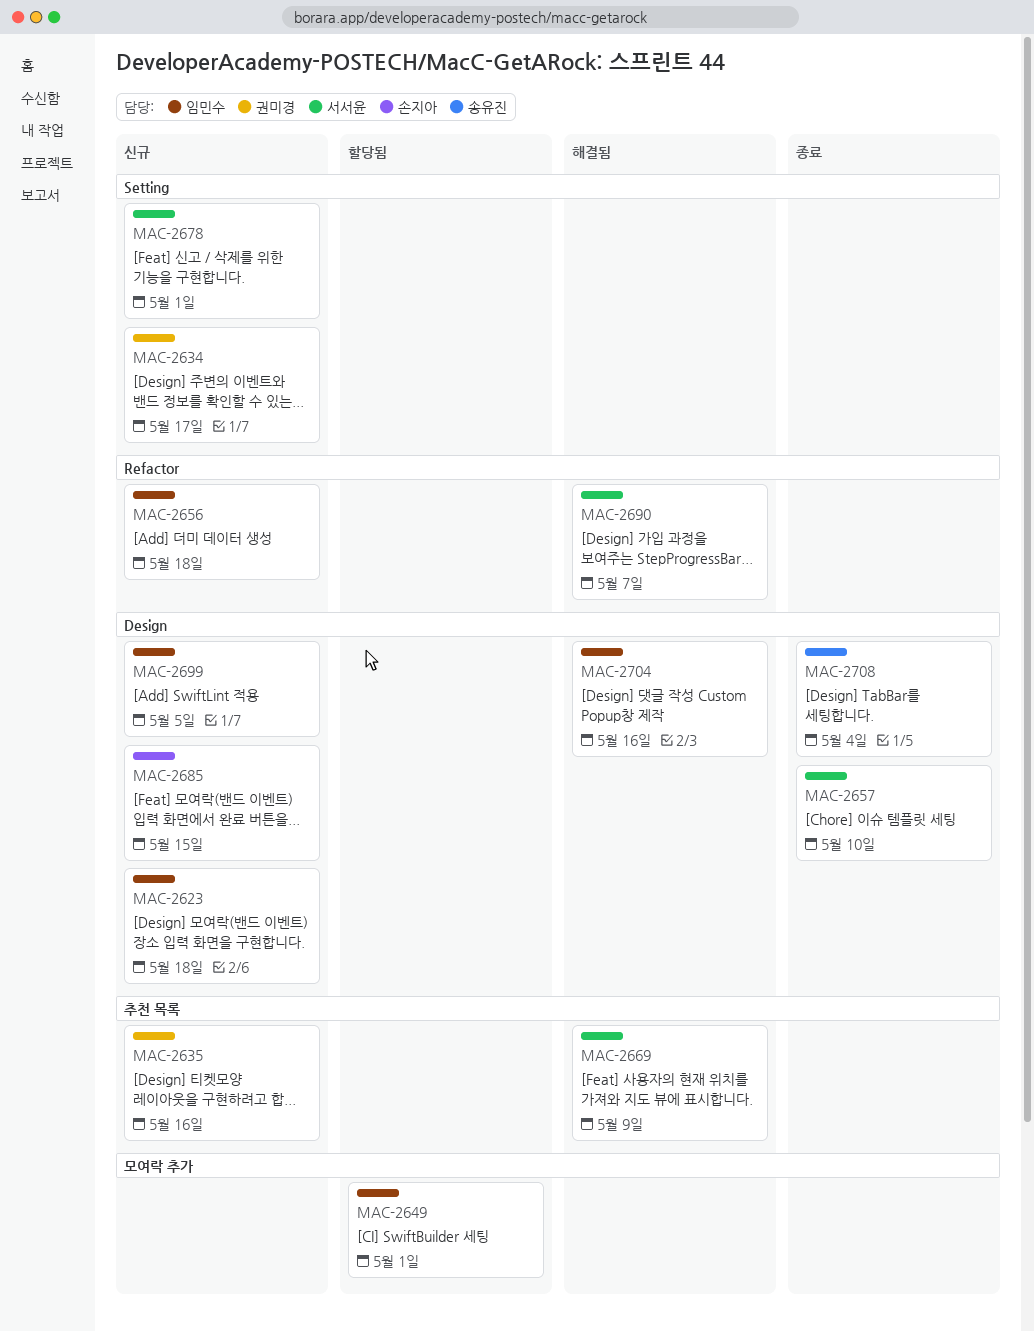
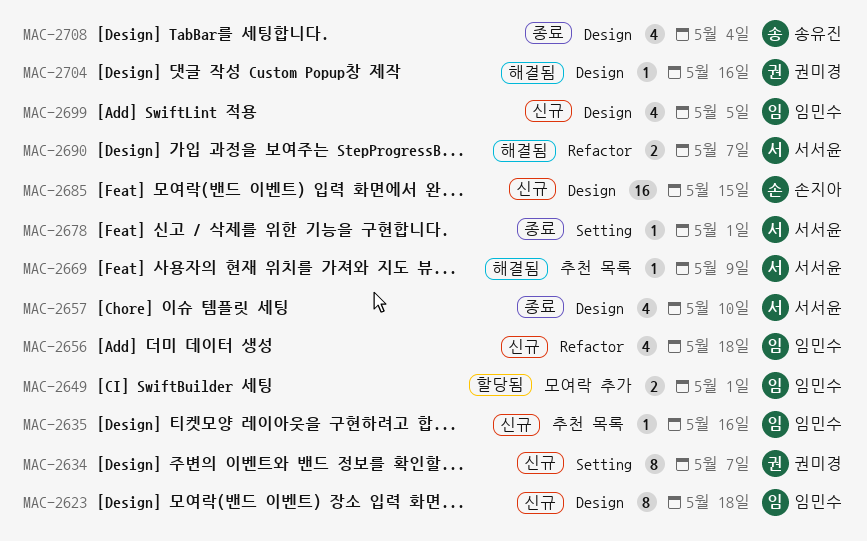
MAC-2634, due: May 17 -> May 7
MAC-2635, owner: 권미경 -> 임민수
MAC-2678, status: 신규 -> 종료
MAC-2704, owner: 임민수 -> 권미경

